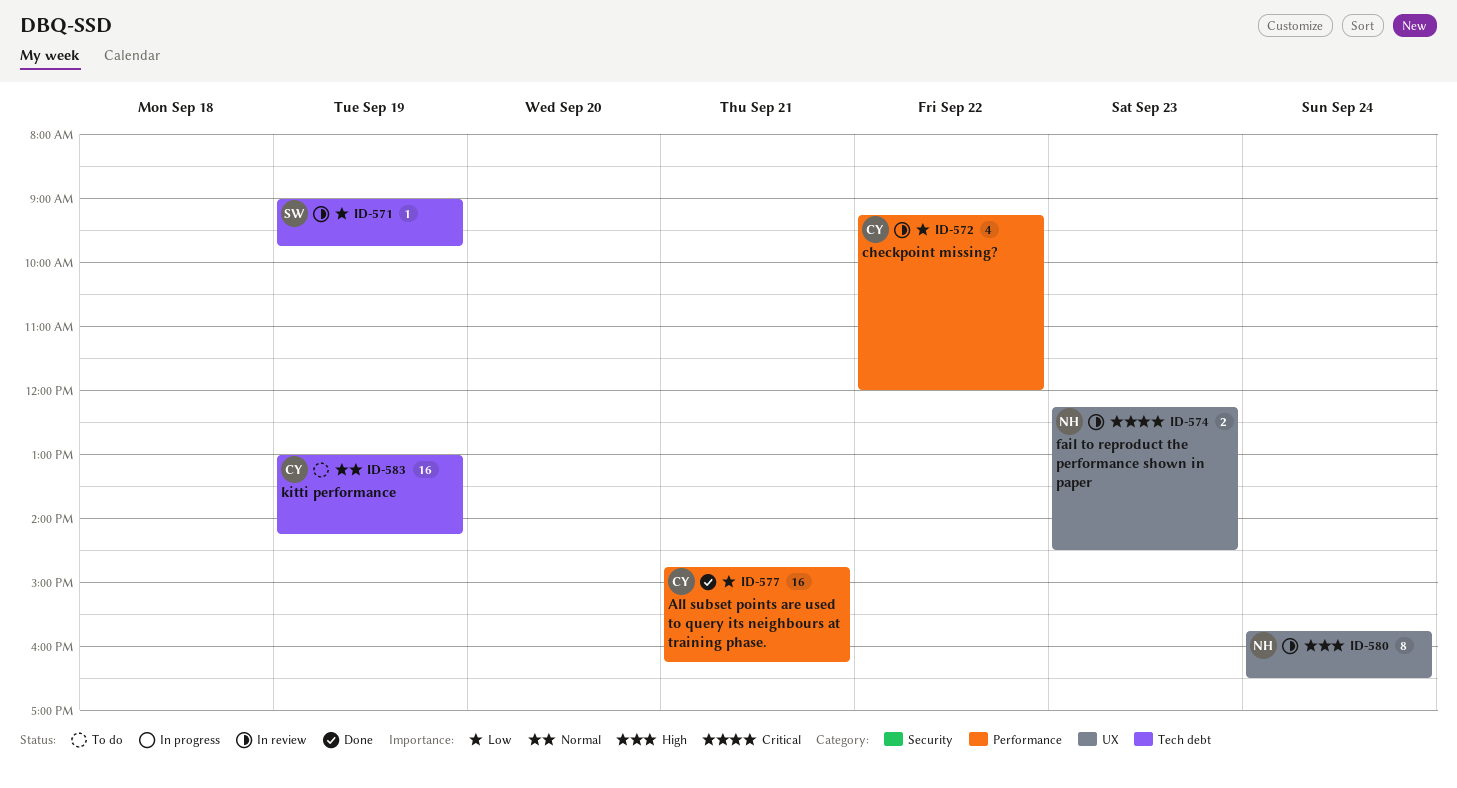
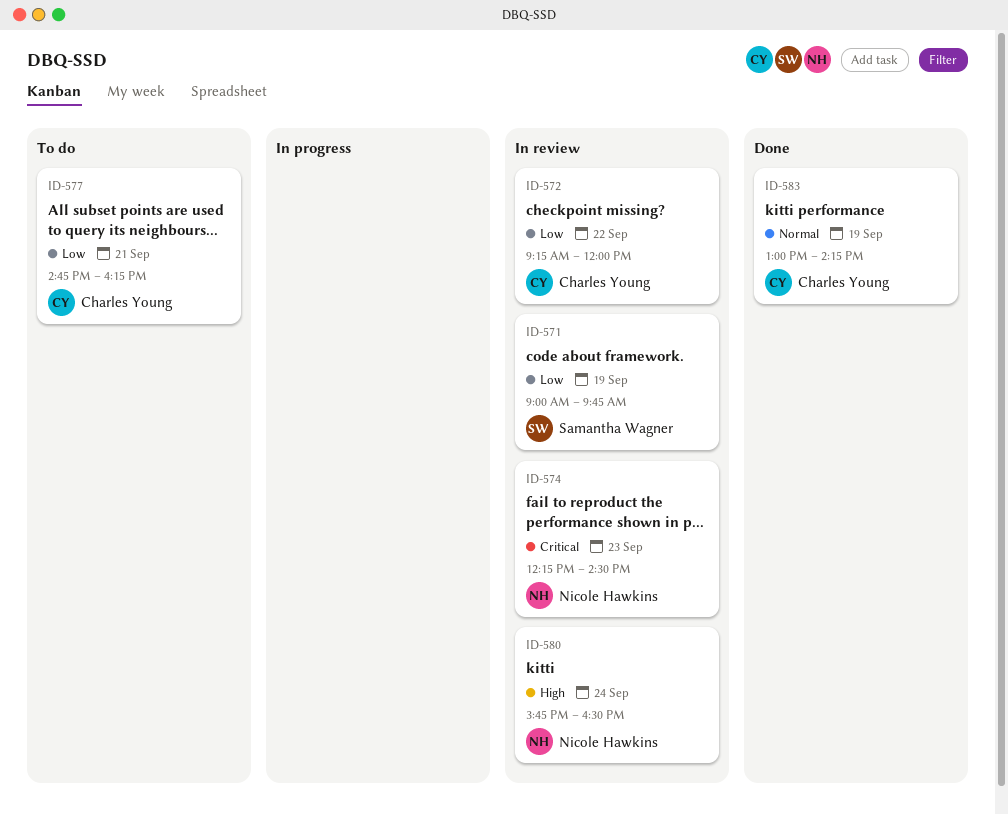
ID-577, status: Done -> To do
ID-583, status: To do -> Done

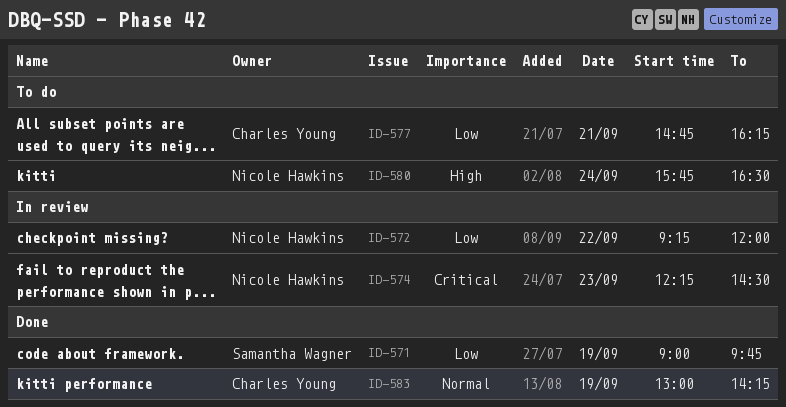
ID-571, status: In review -> Done
ID-572, owner: Charles Young -> Nicole Hawkins
ID-580, status: In review -> To do

